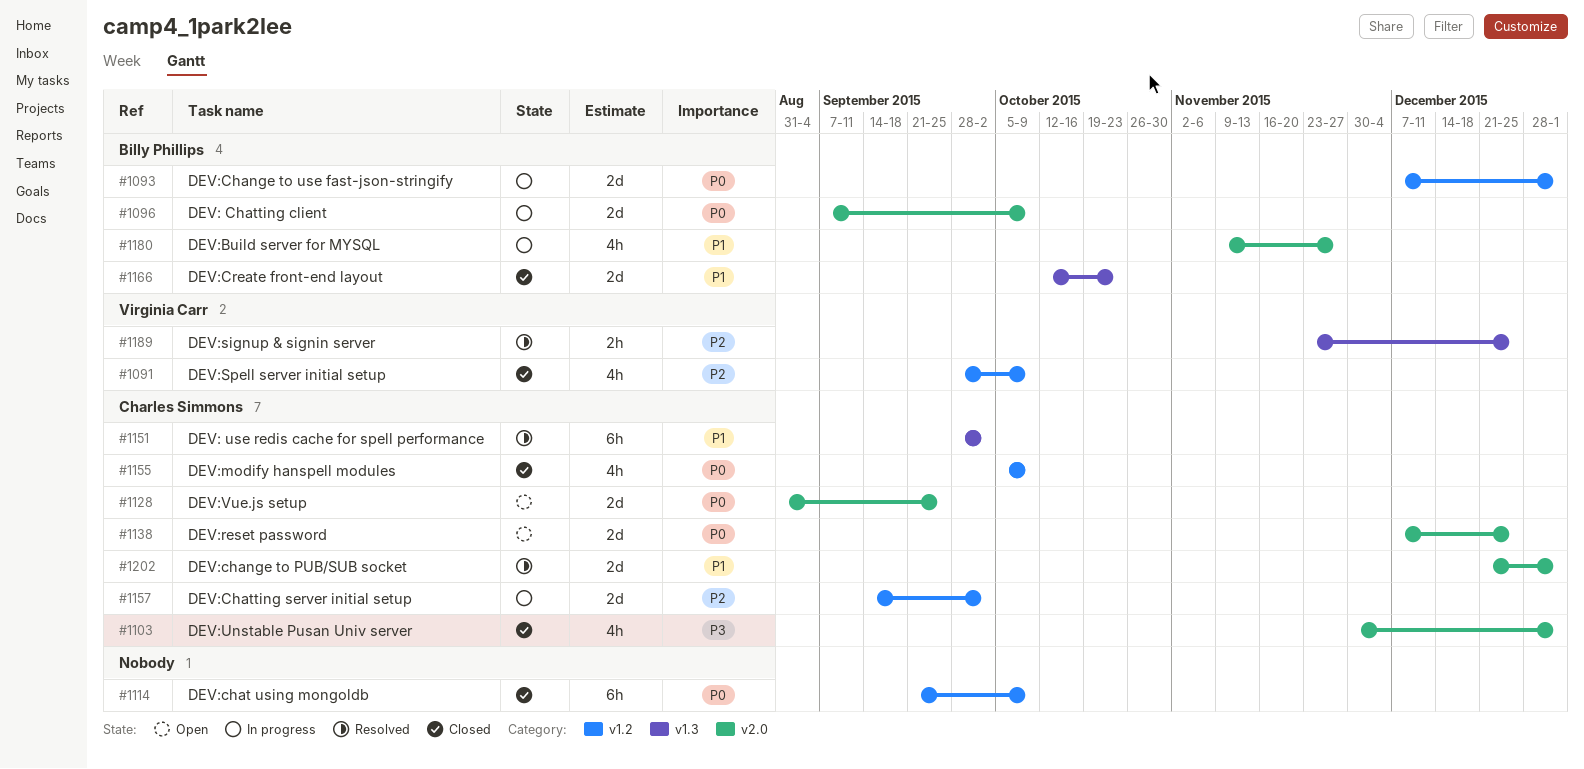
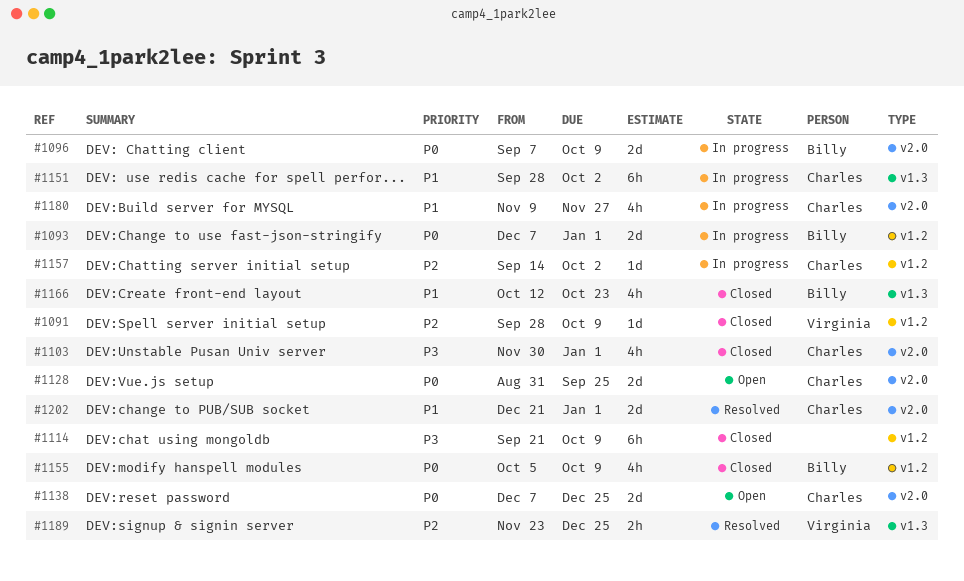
#1091, estimate: 4h -> 1d
#1114, priority: P0 -> P3
#1151, status: Resolved -> In progress
#1155, owner: Charles Simmons -> Billy Phillips
#1157, estimate: 2d -> 1d
#1166, estimate: 2d -> 4h
#1180, owner: Billy Phillips -> Charles Simmons

